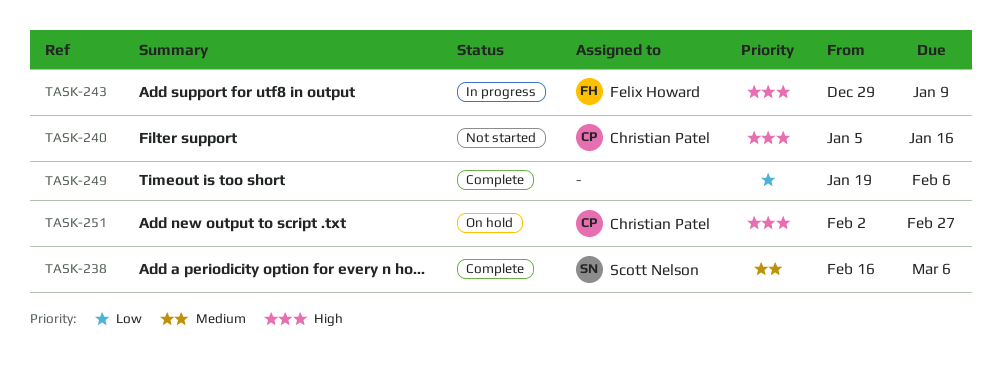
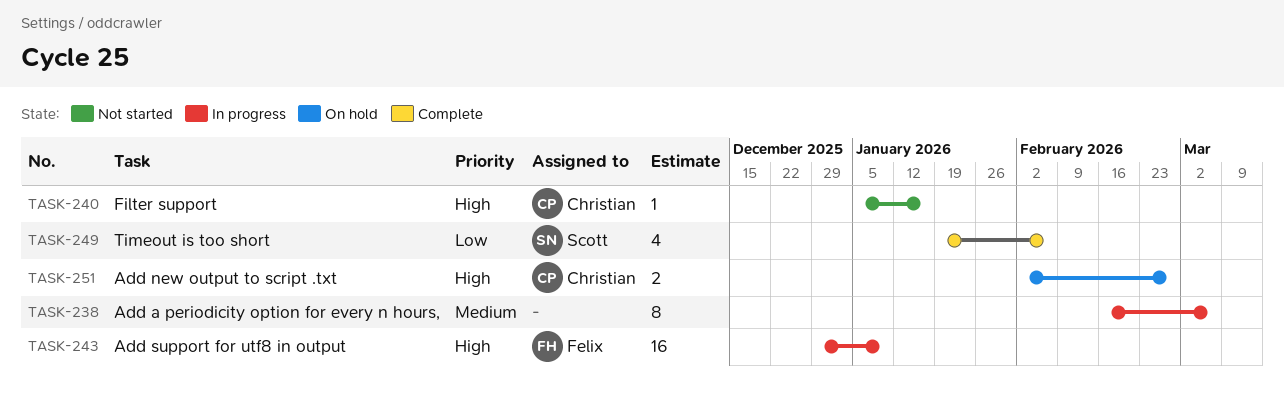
TASK-238, status: Complete -> In progress
TASK-238, owner: Scott Nelson -> none
TASK-249, owner: none -> Scott Nelson

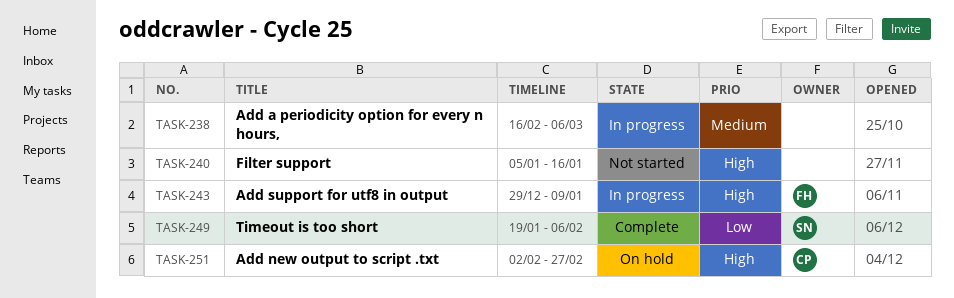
TASK-240, owner: Christian -> none

